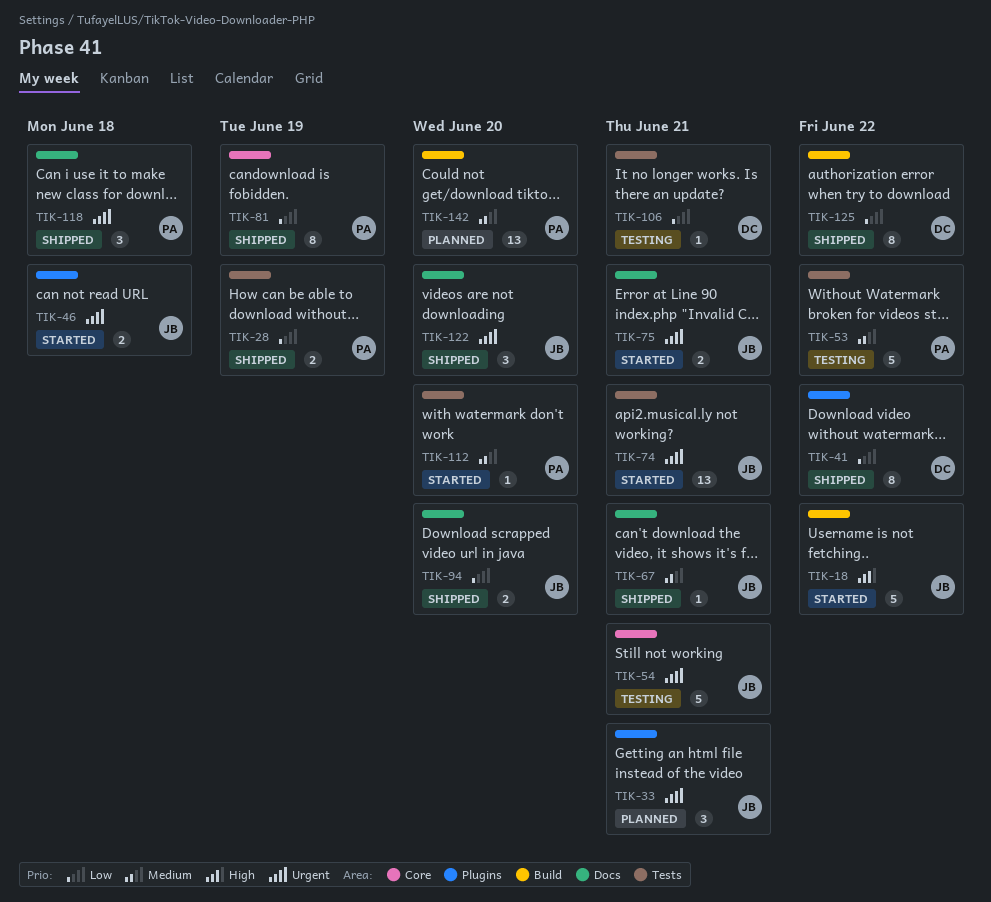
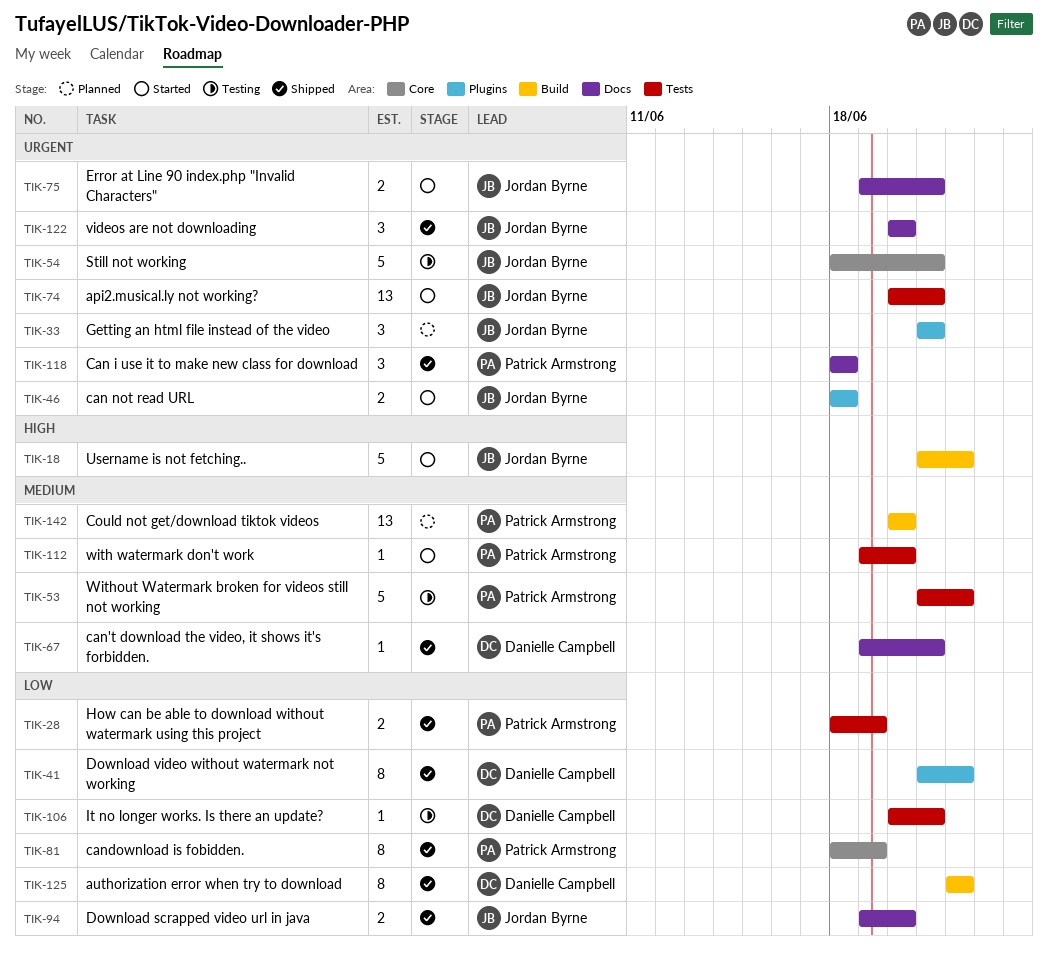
TIK-67, owner: Jordan Byrne -> Danielle Campbell

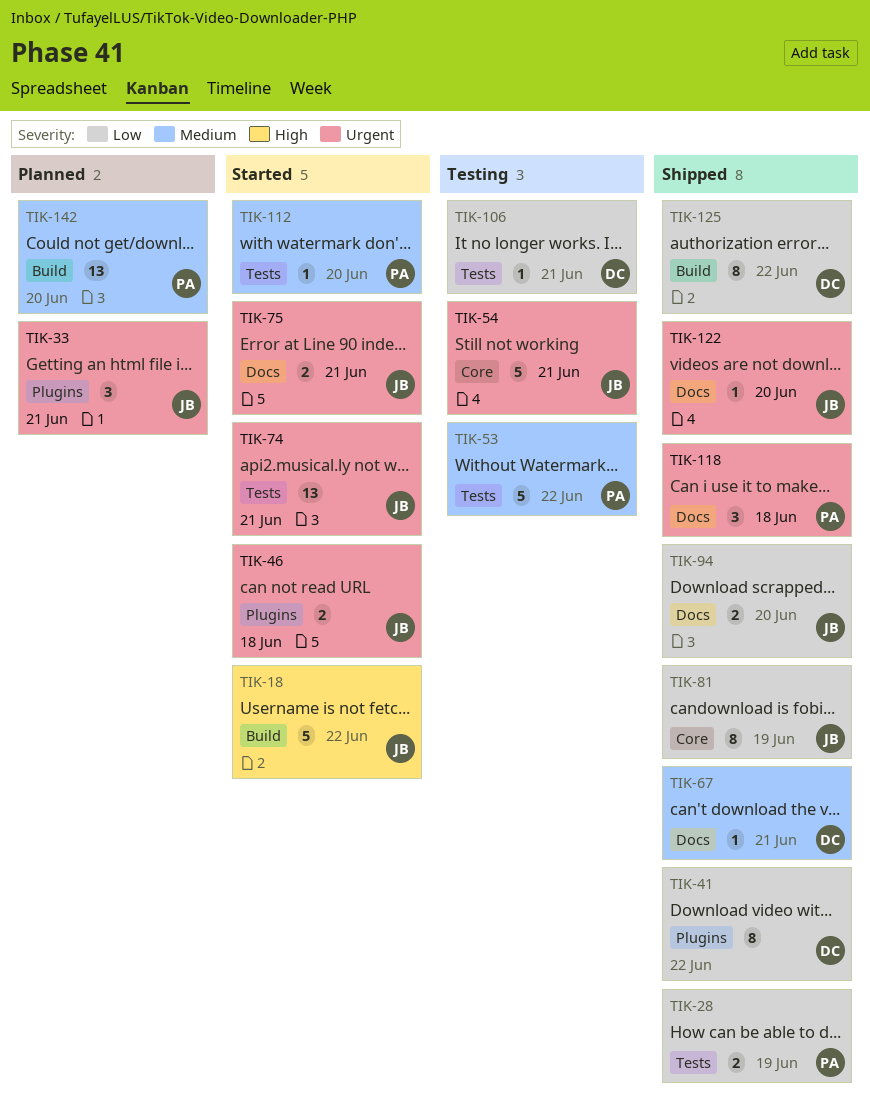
TIK-81, owner: Patrick Armstrong -> Jordan Byrne
TIK-122, estimate: 3 -> 1

